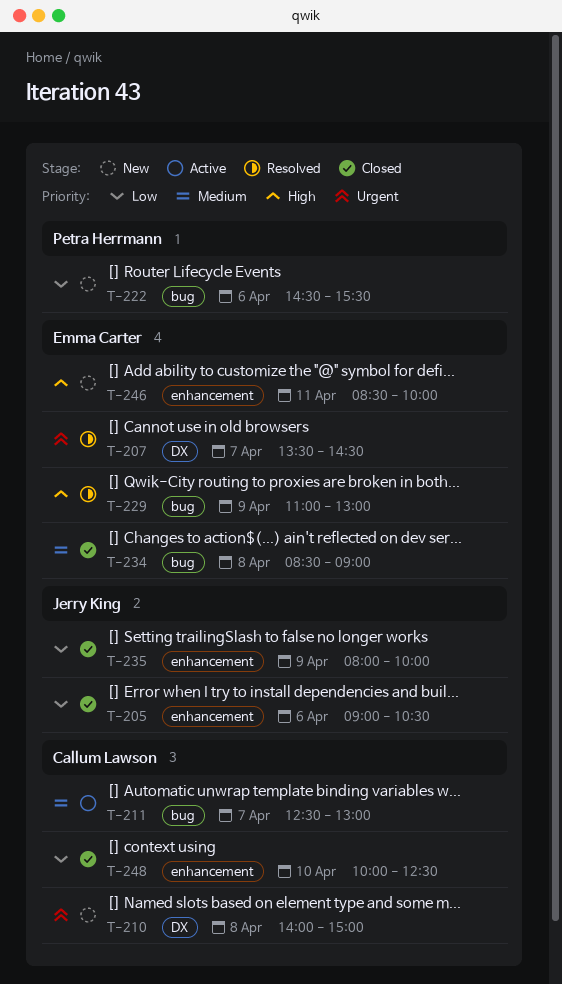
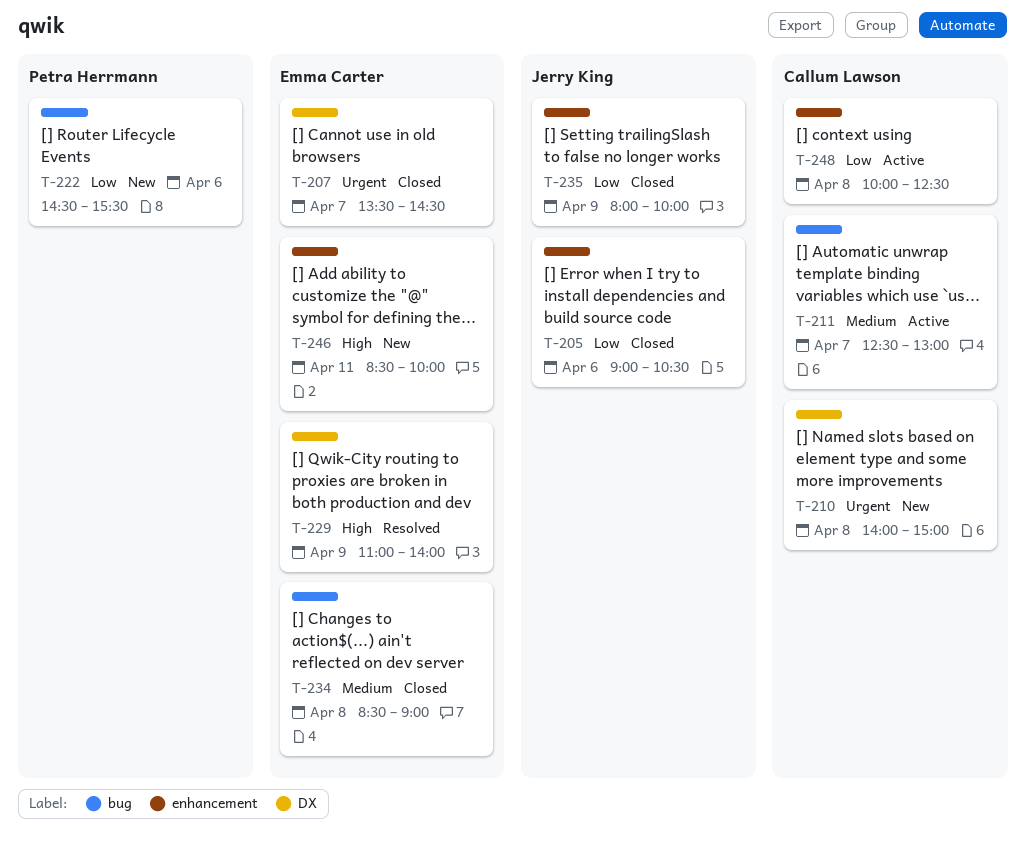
T-207, status: Resolved -> Closed
T-229, label: bug -> DX
T-229, ends: 13:00 -> 14:00
T-248, status: Closed -> Active
T-248, day: Apr 10 -> Apr 8

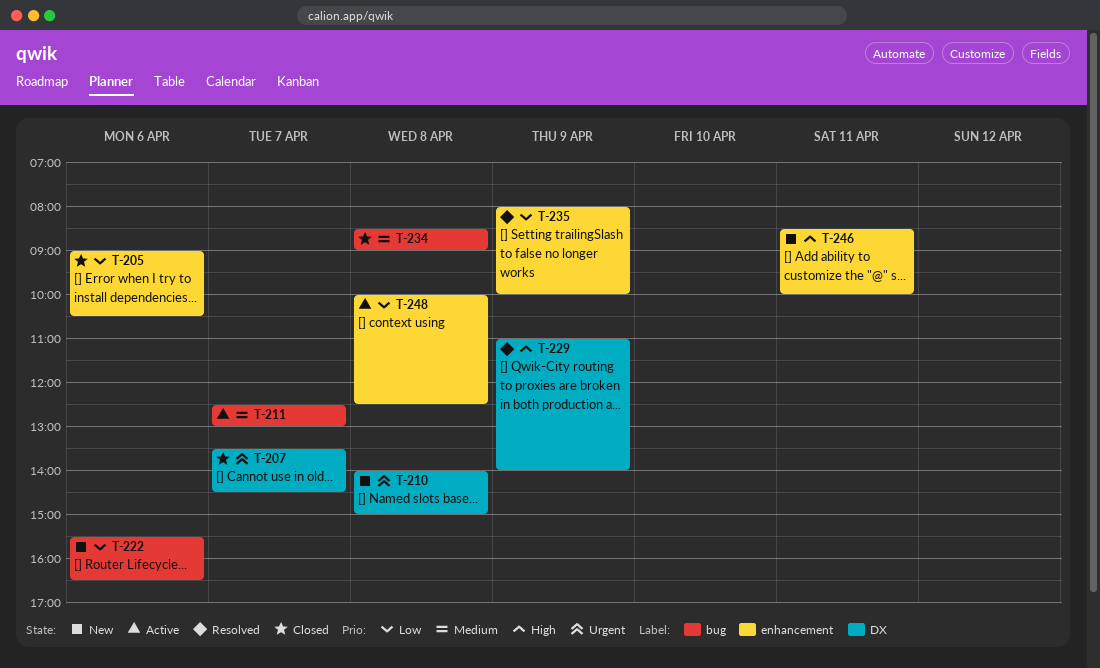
T-222, begins: 14:30 -> 15:30
T-222, ends: 15:30 -> 16:30
T-235, status: Closed -> Resolved

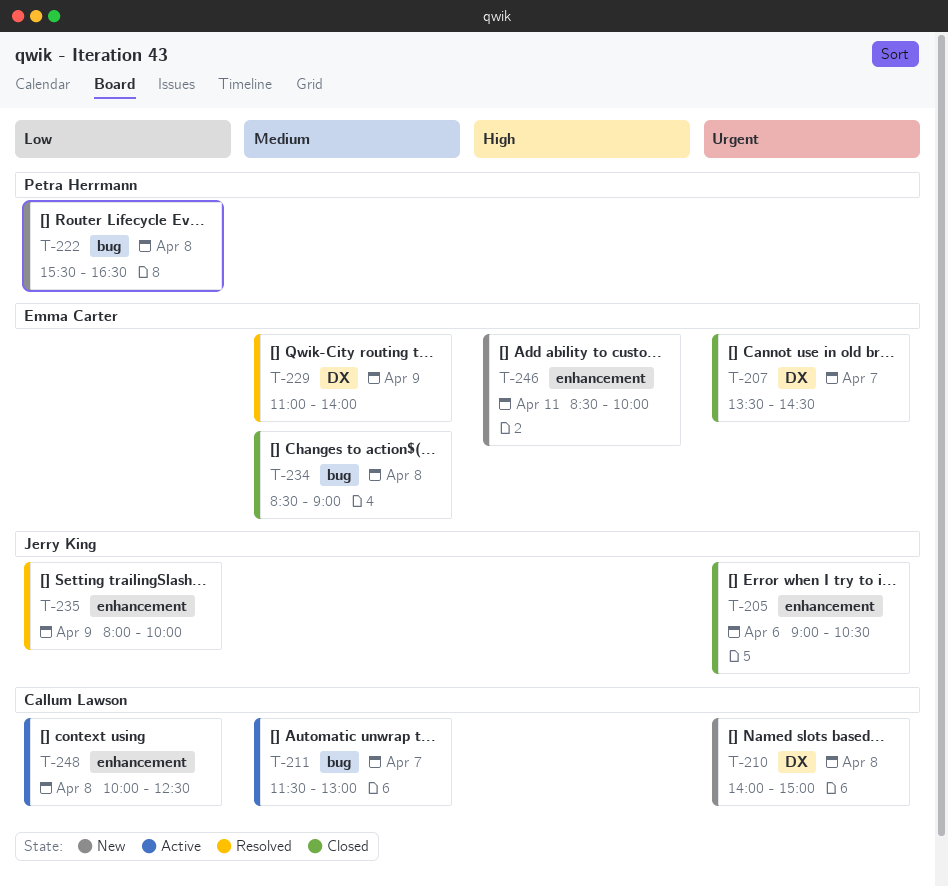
T-205, priority: Low -> Urgent
T-211, begins: 12:30 -> 11:30
T-222, day: Apr 6 -> Apr 8
T-229, priority: High -> Medium

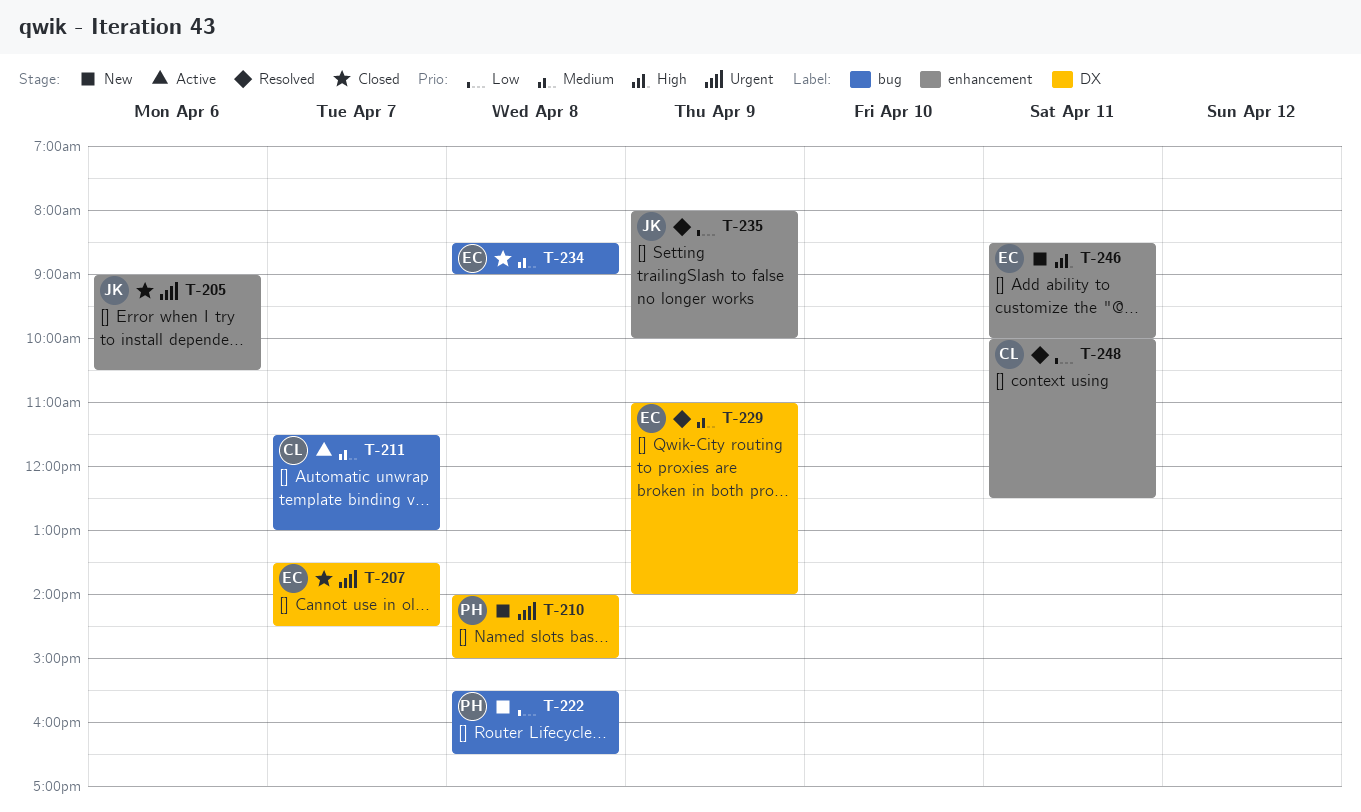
T-210, owner: Callum Lawson -> Petra Herrmann
T-248, status: Active -> Resolved
T-248, day: Apr 8 -> Apr 11

